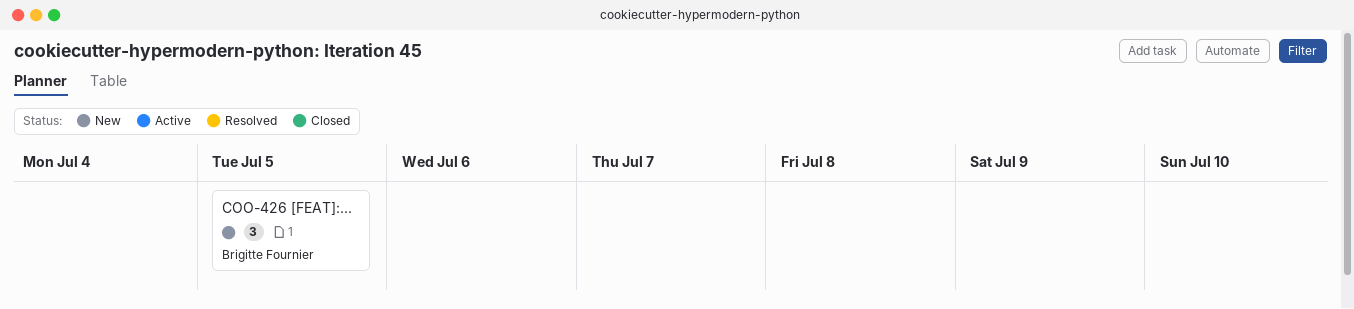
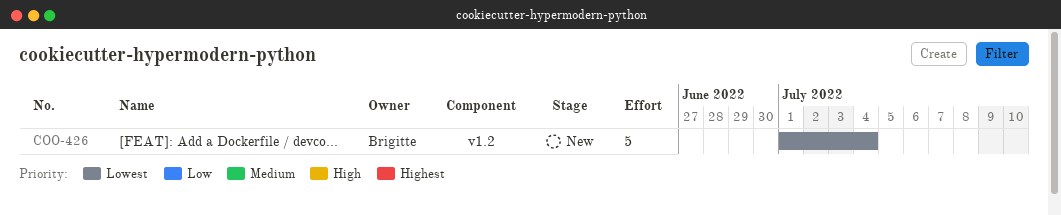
COO-426, estimate: 3 -> 5
COO-426, due: Jul 5 -> Jul 4

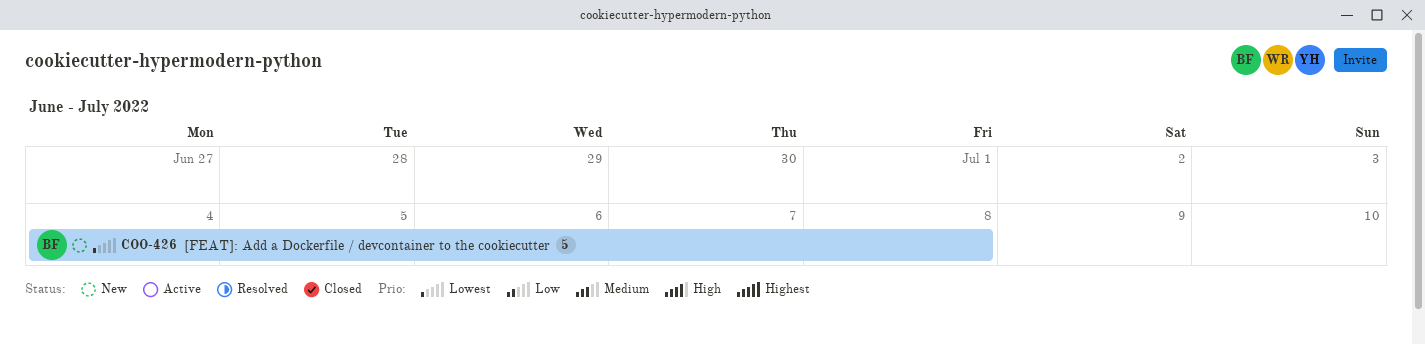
COO-426, start: Jul 1 -> Jul 4
COO-426, due: Jul 4 -> Jul 8

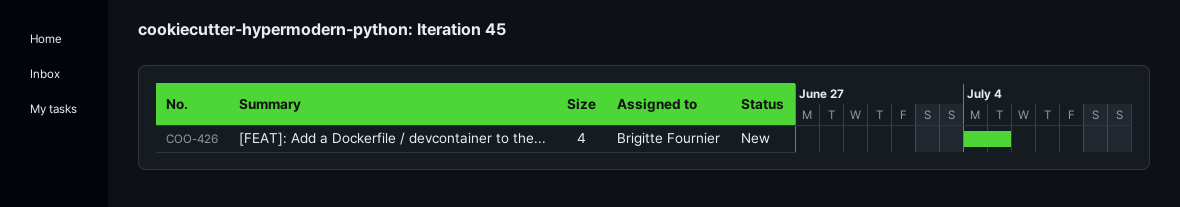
COO-426, estimate: 5 -> 4
COO-426, due: Jul 8 -> Jul 5

